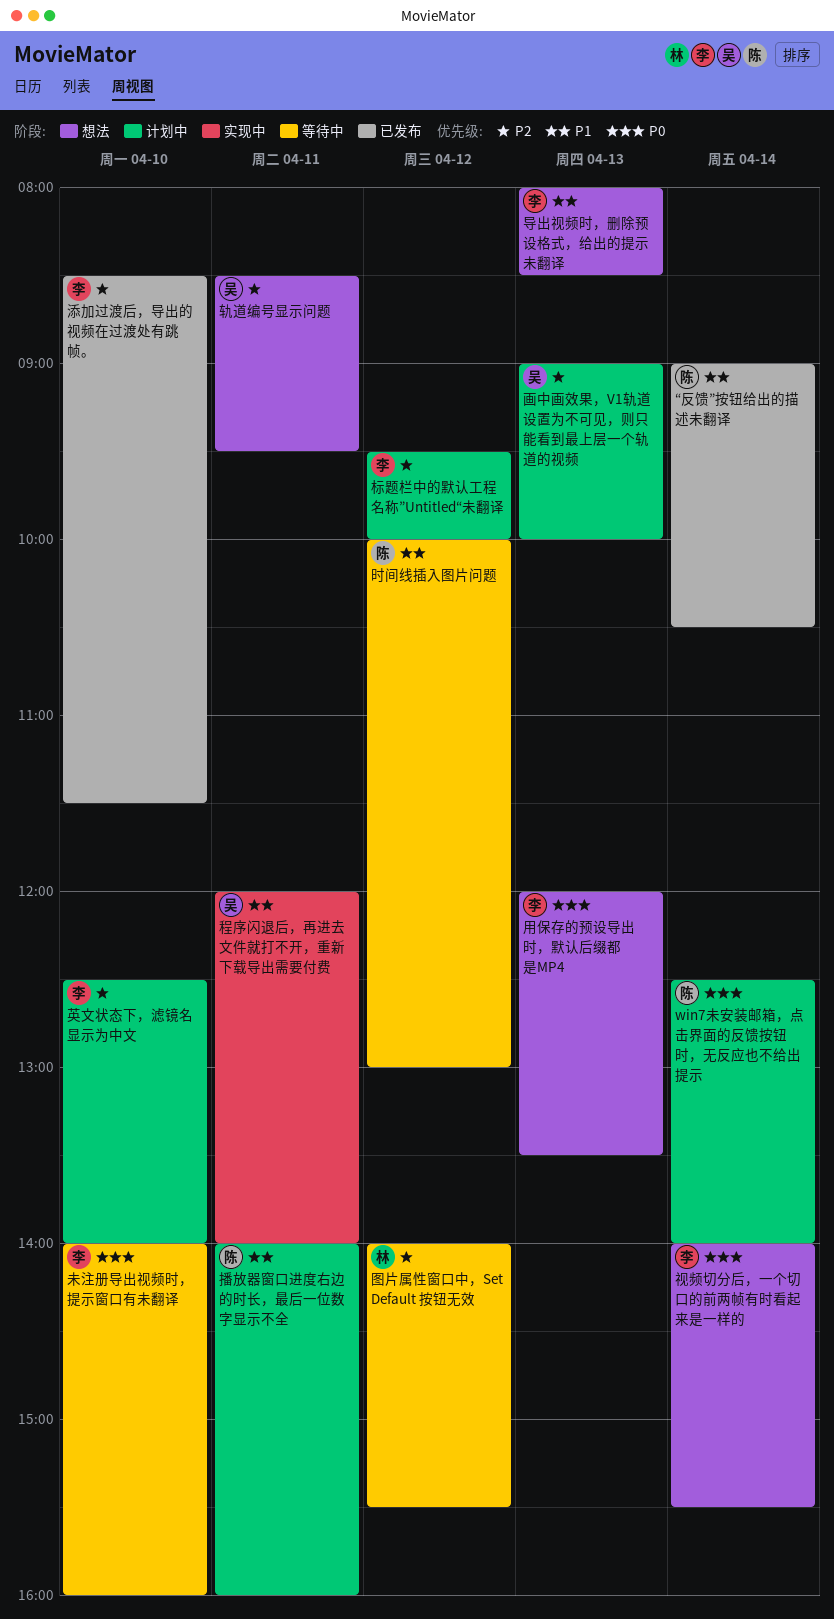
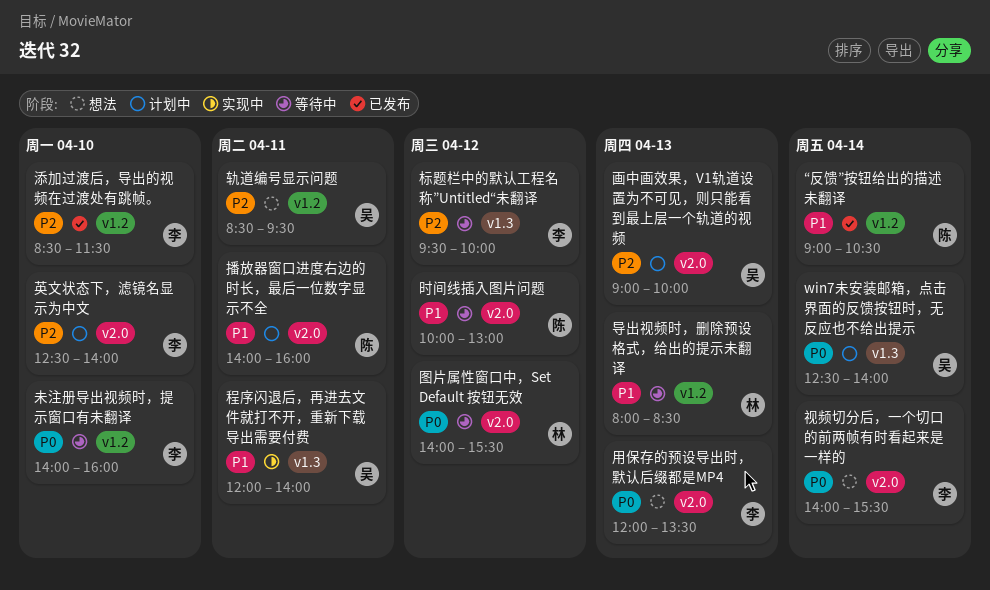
win7未安装邮箱，点击界面的反馈按钮时，无反应也不给出提示, owner: 陈 -> 吴
图片属性窗口中，Set Default 按钮无效, priority: P2 -> P0
导出视频时，删除预设格式，给出的提示未翻译, status: 想法 -> 等待中
导出视频时，删除预设格式，给出的提示未翻译, owner: 李 -> 林
标题栏中的默认工程名称”Untitled“未翻译, status: 计划中 -> 等待中

